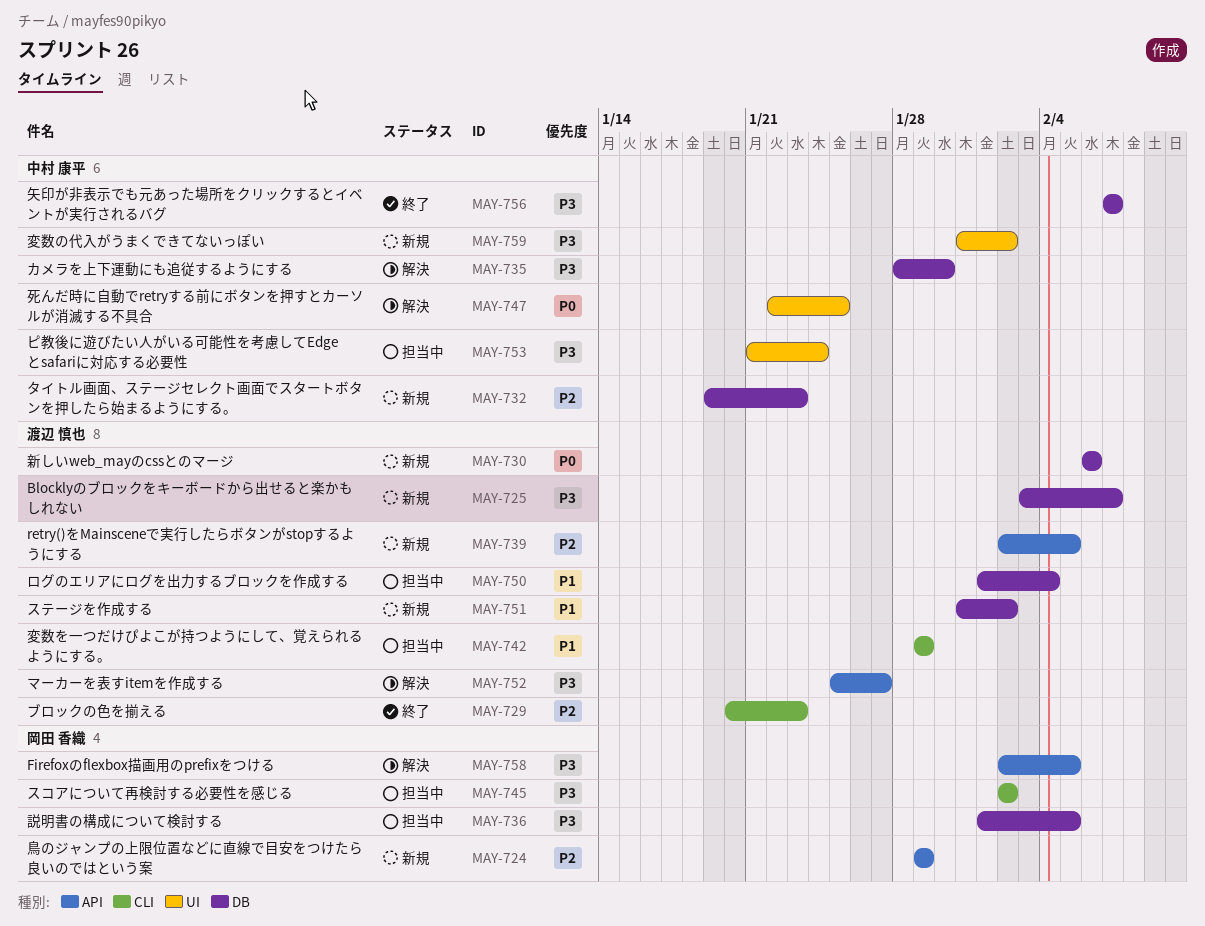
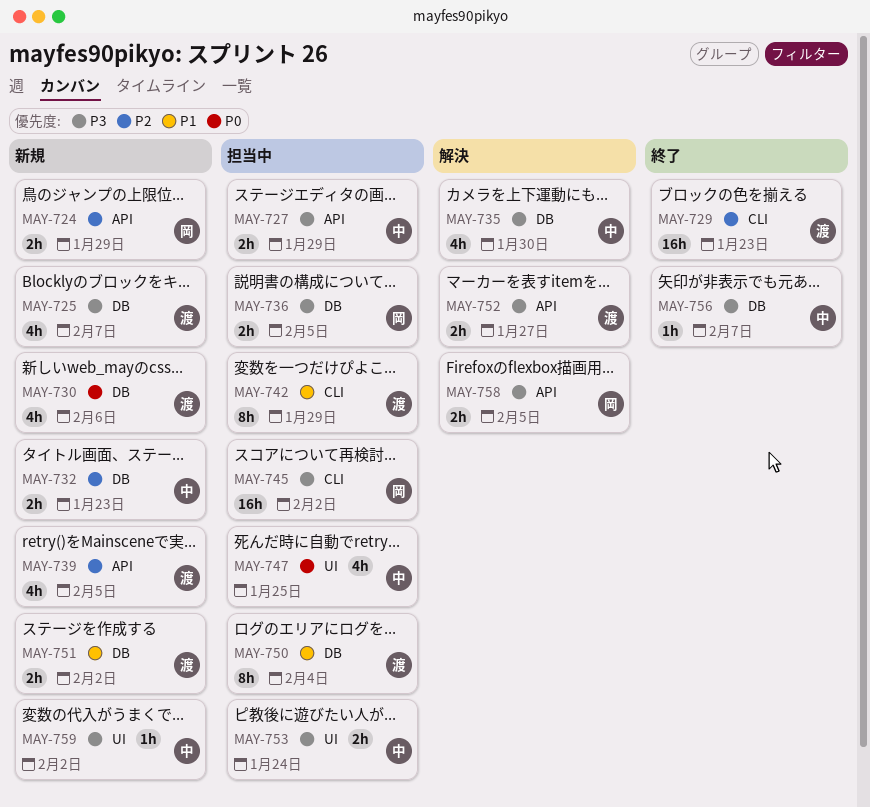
MAY-727: none -> present
MAY-747, status: 解決 -> 担当中

